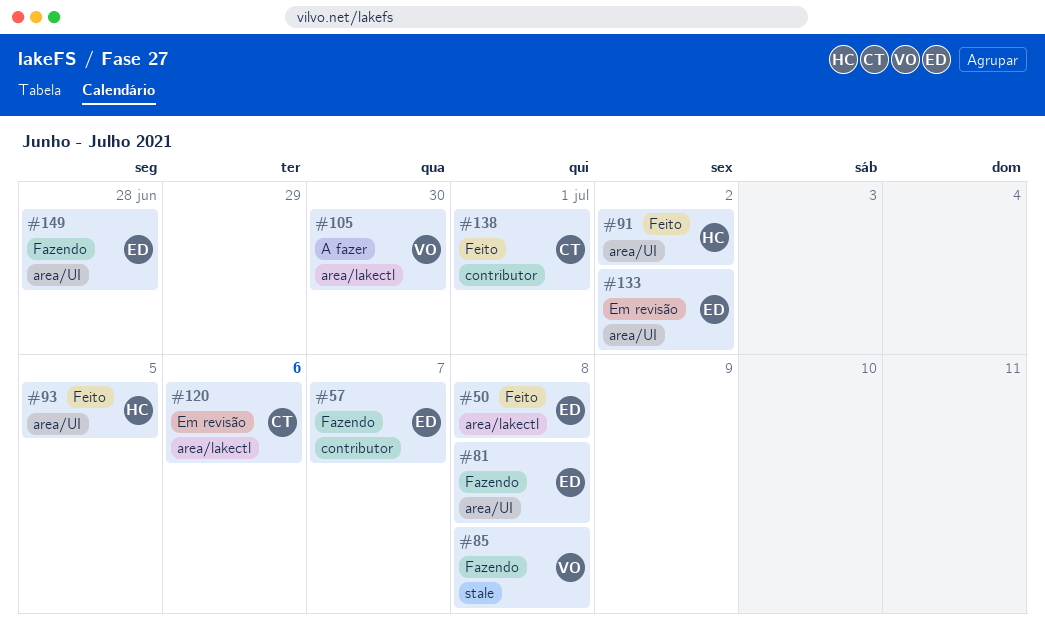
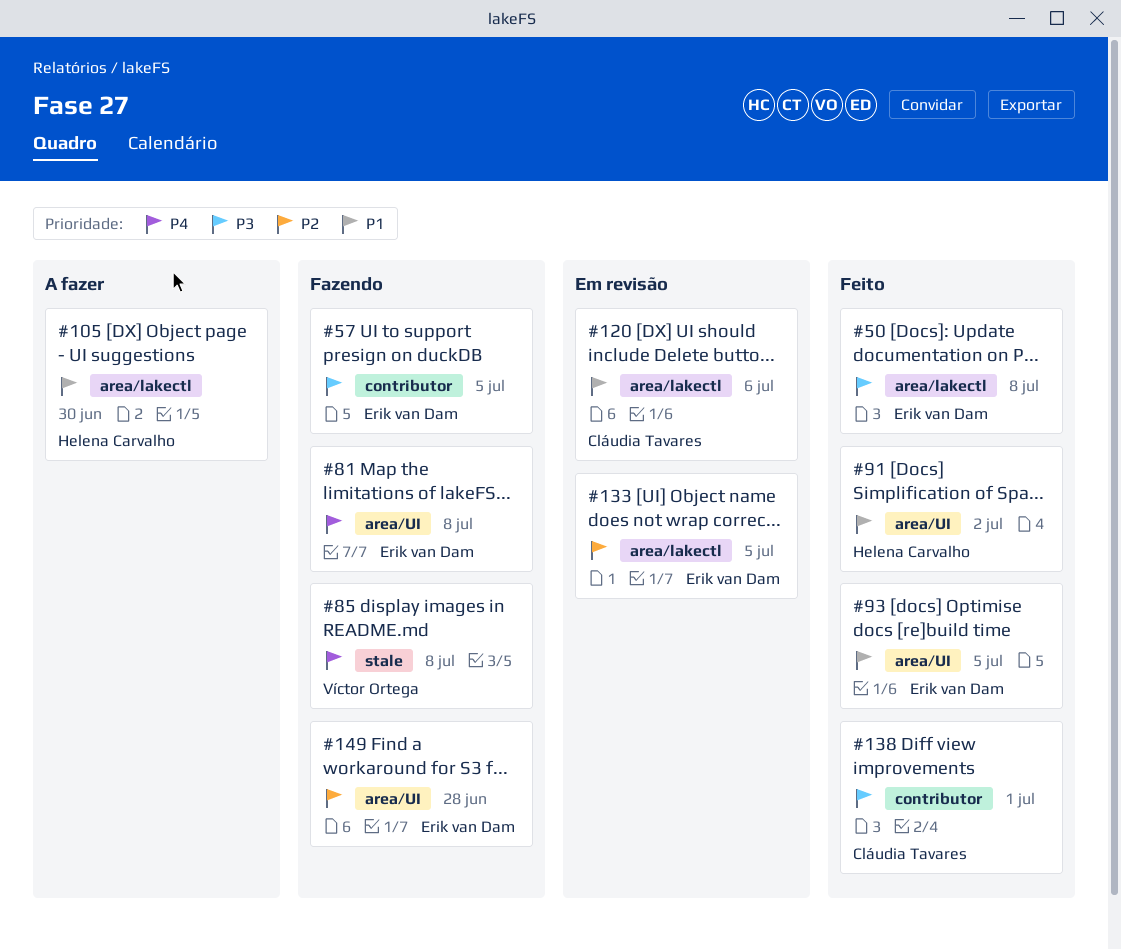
#57, due: Jul 7 -> Jul 5
#93, owner: Helena Carvalho -> Erik van Dam
#105, owner: Víctor Ortega -> Helena Carvalho
#133, label: area/UI -> area/lakectl
#133, due: Jul 2 -> Jul 5

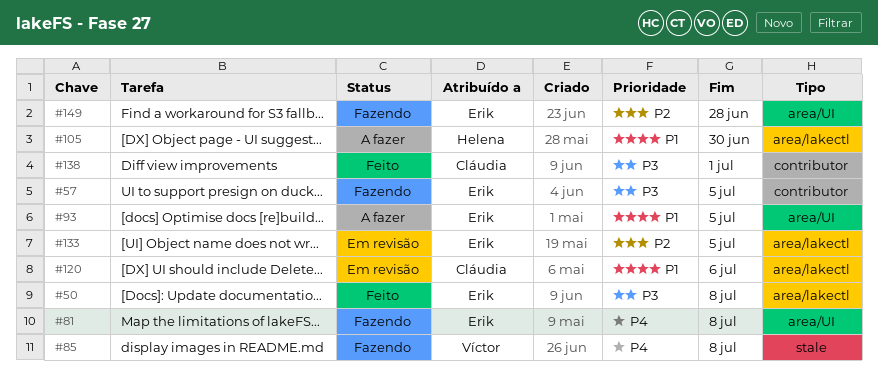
#91: present -> none
#93, status: Feito -> A fazer

